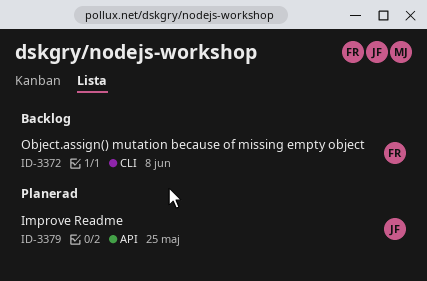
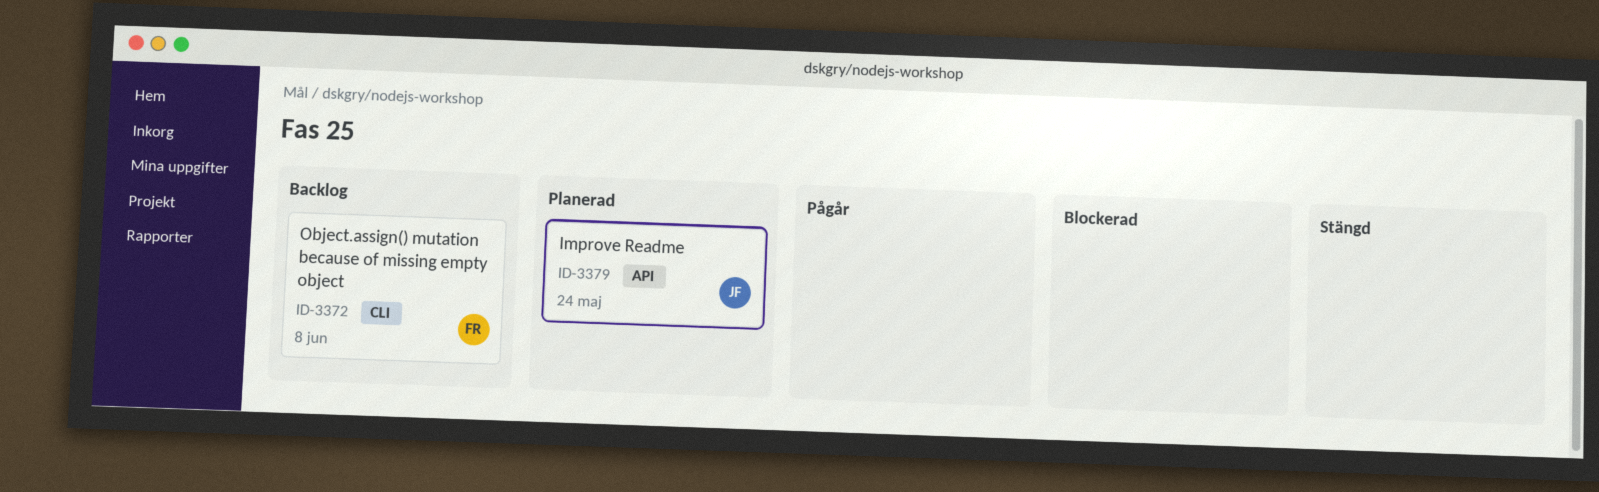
ID-3379, due: May 25 -> May 24

